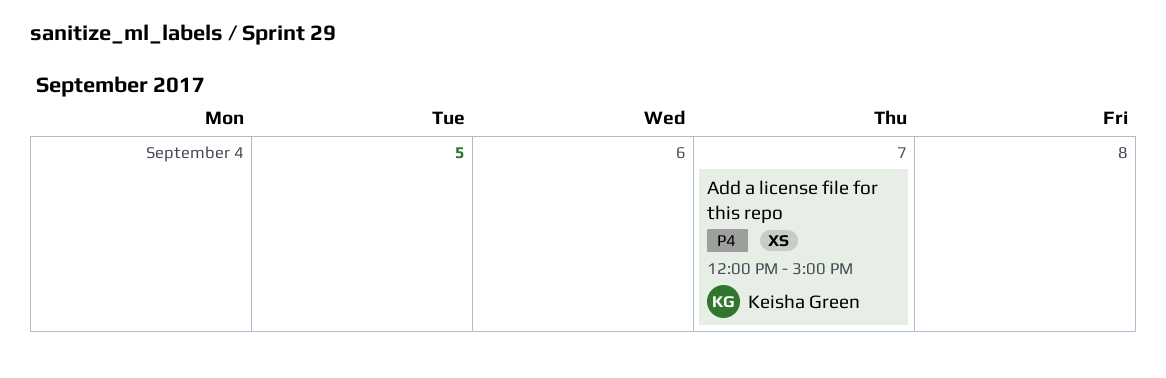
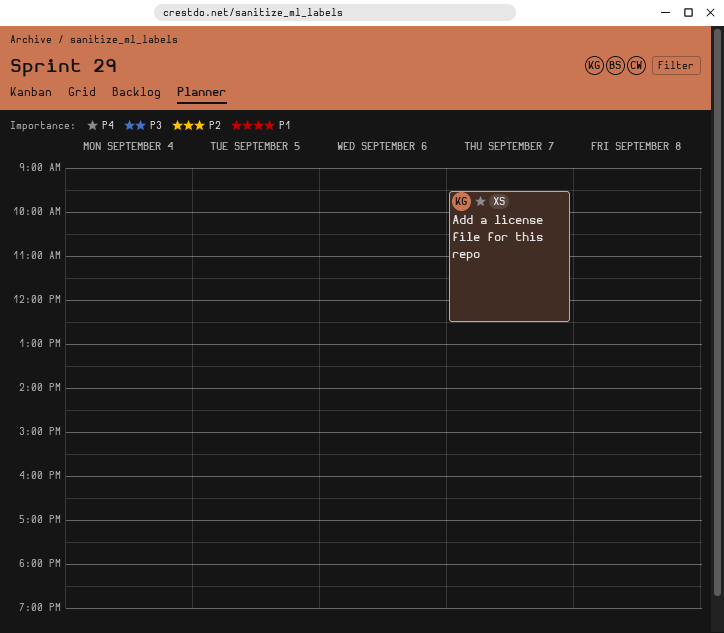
Add a license file for this repo, begins: 12:00 -> 09:30
Add a license file for this repo, ends: 15:00 -> 12:30

